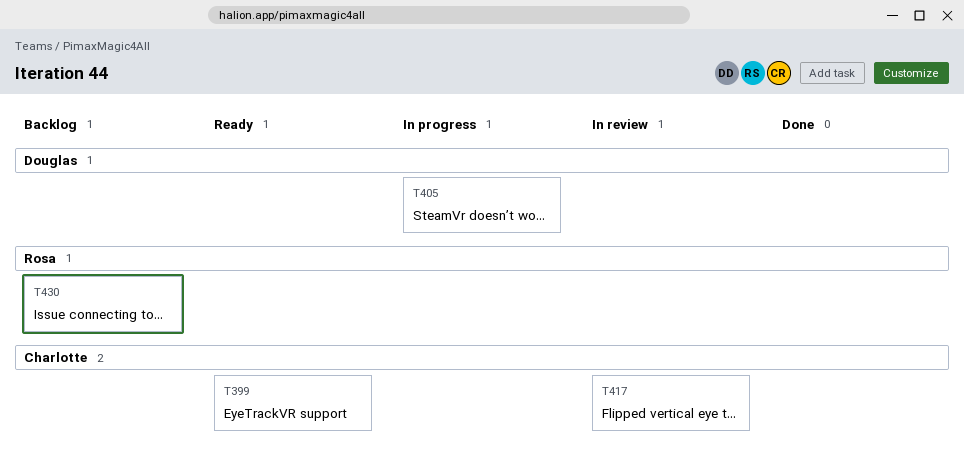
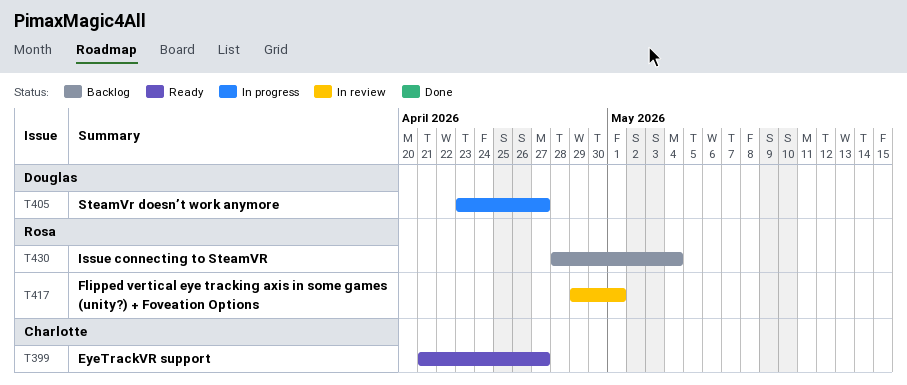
T417, owner: Charlotte -> Rosa

